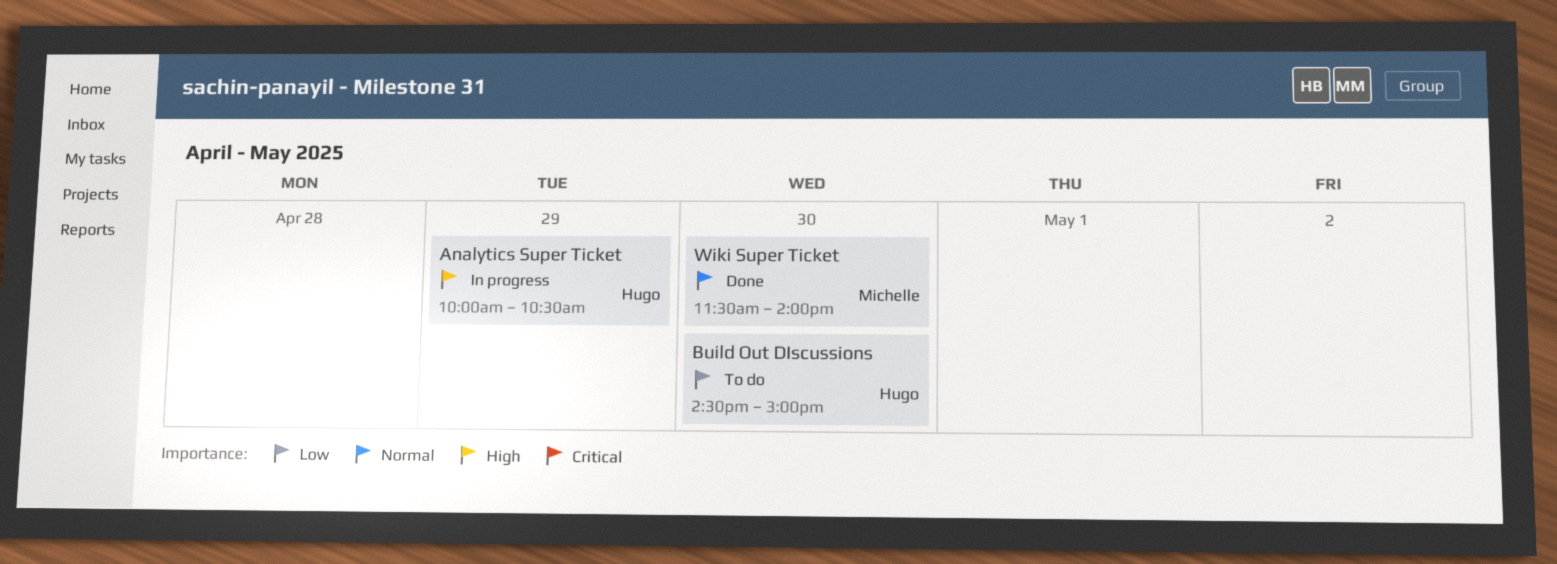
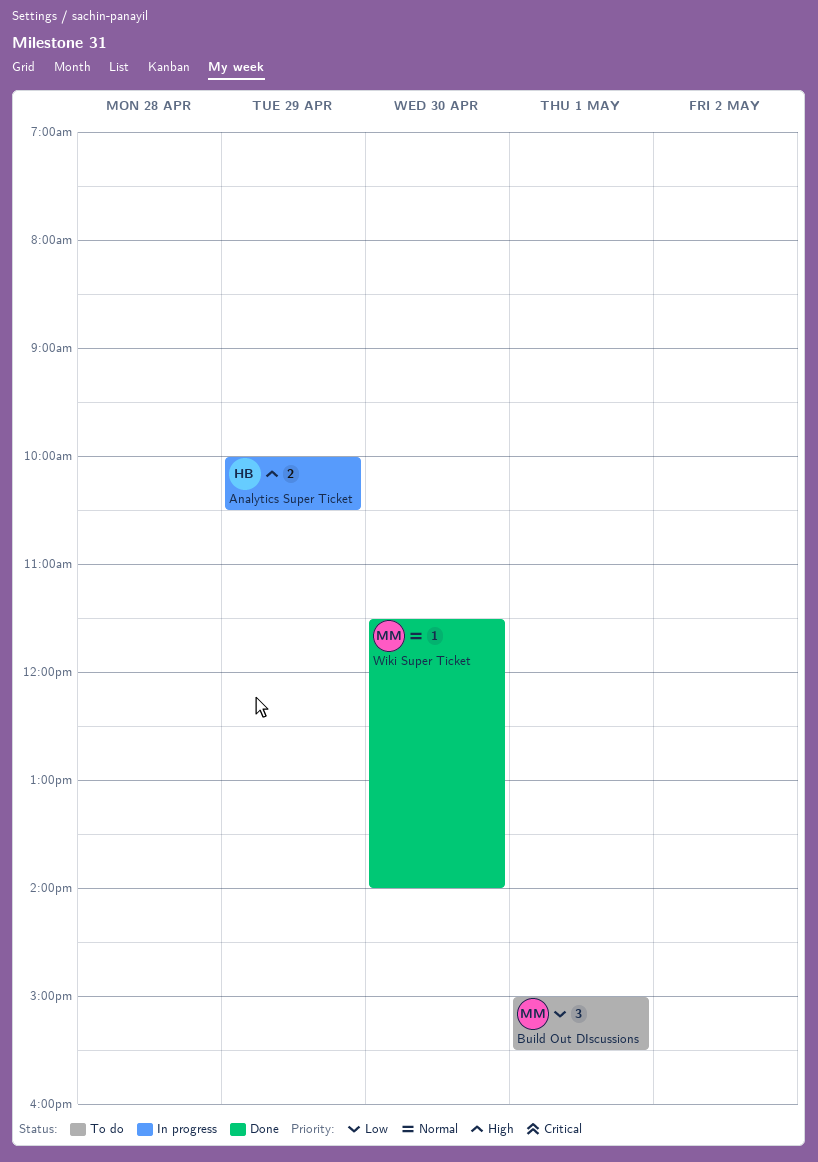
Build Out DIscussions, owner: Hugo -> Michelle
Build Out DIscussions, day: Apr 30 -> May 1
Build Out DIscussions, begins: 14:30 -> 15:00
Build Out DIscussions, ends: 15:00 -> 15:30

